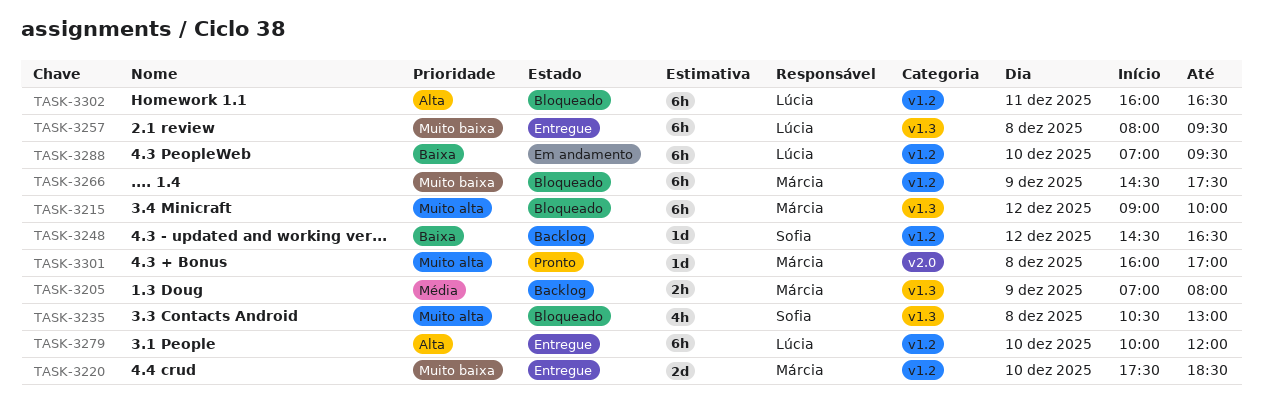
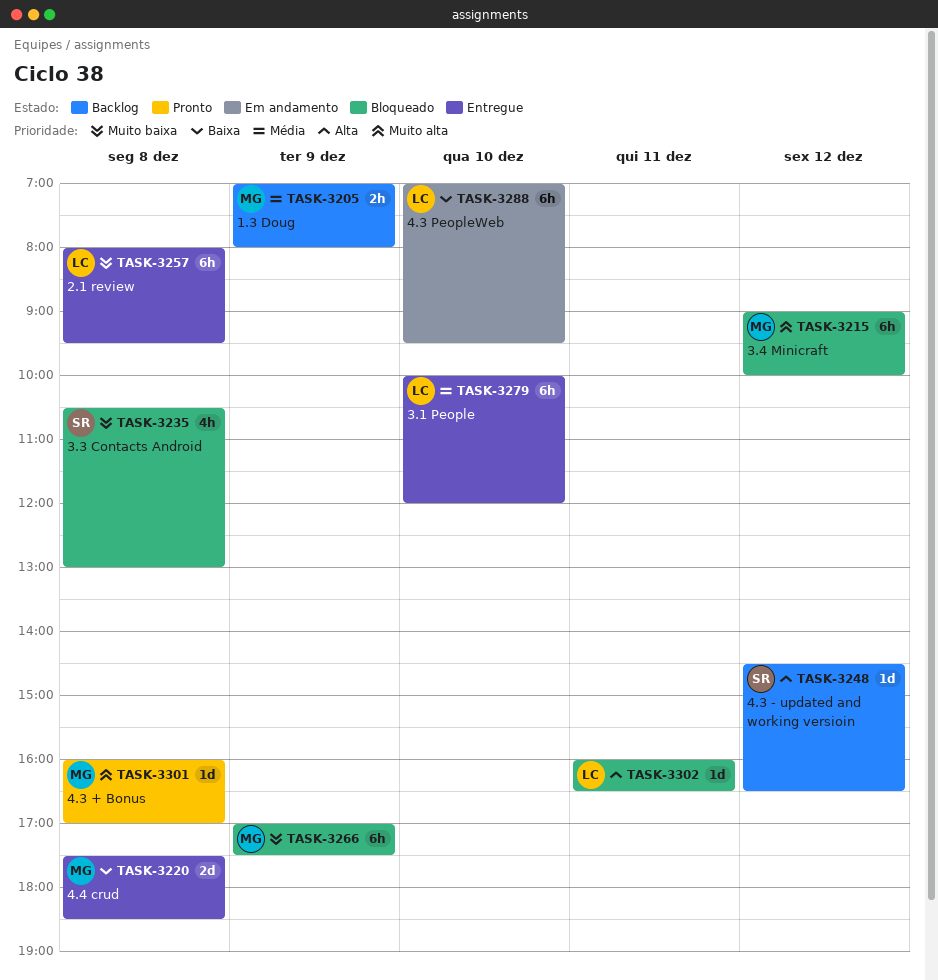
TASK-3220, priority: Muito baixa -> Baixa
TASK-3220, day: Dec 10 -> Dec 8
TASK-3235, priority: Muito alta -> Muito baixa
TASK-3248, priority: Baixa -> Alta
TASK-3266, begins: 14:30 -> 17:00
TASK-3279, priority: Alta -> Média
TASK-3302, estimate: 6h -> 1d

